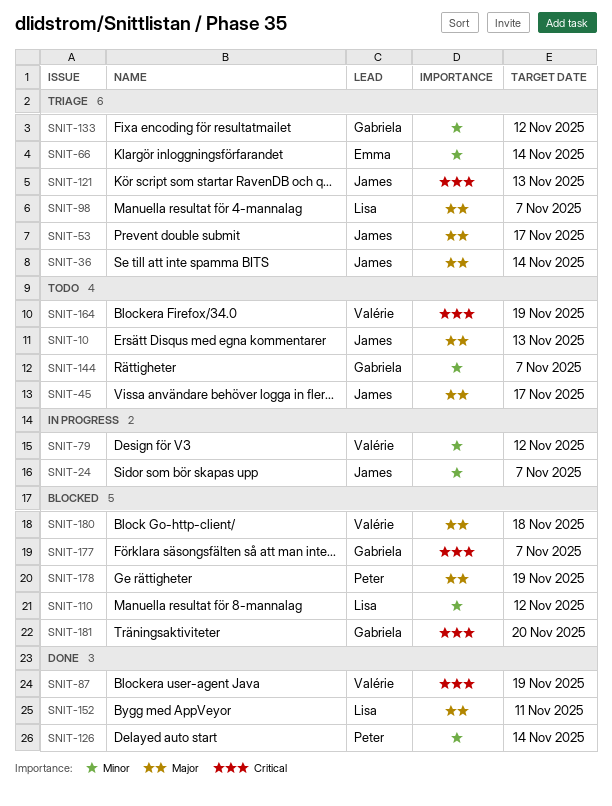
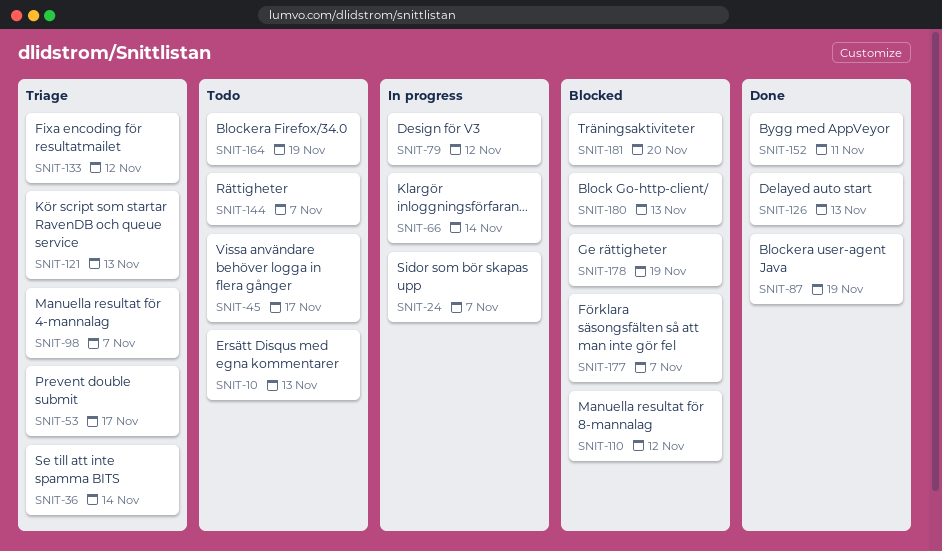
SNIT-66, status: Triage -> In progress
SNIT-126, due: Nov 14 -> Nov 13
SNIT-180, due: Nov 18 -> Nov 13

